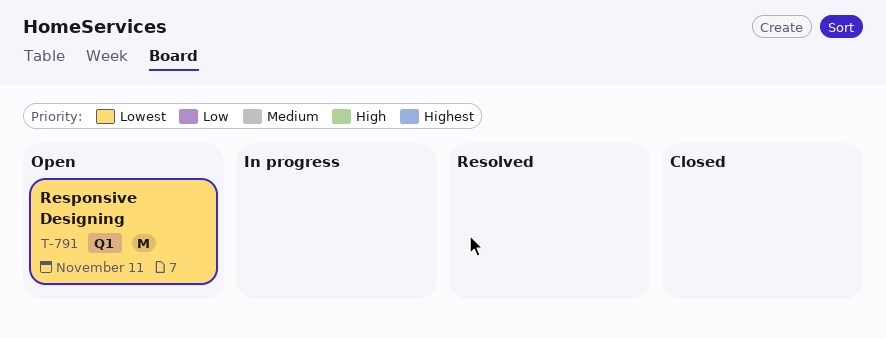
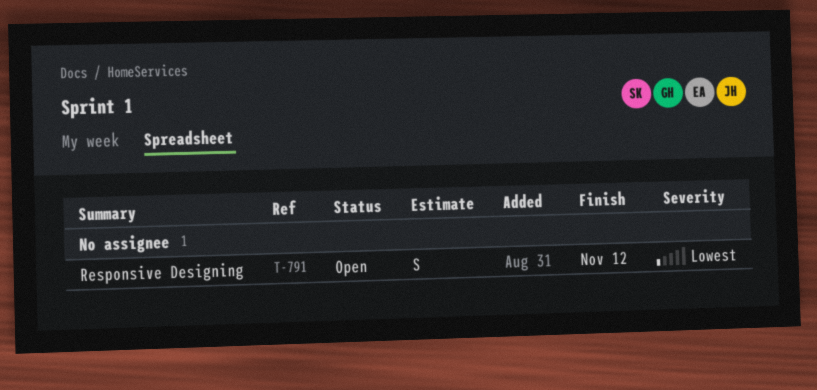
T-791, estimate: M -> S
T-791, due: Nov 11 -> Nov 12

